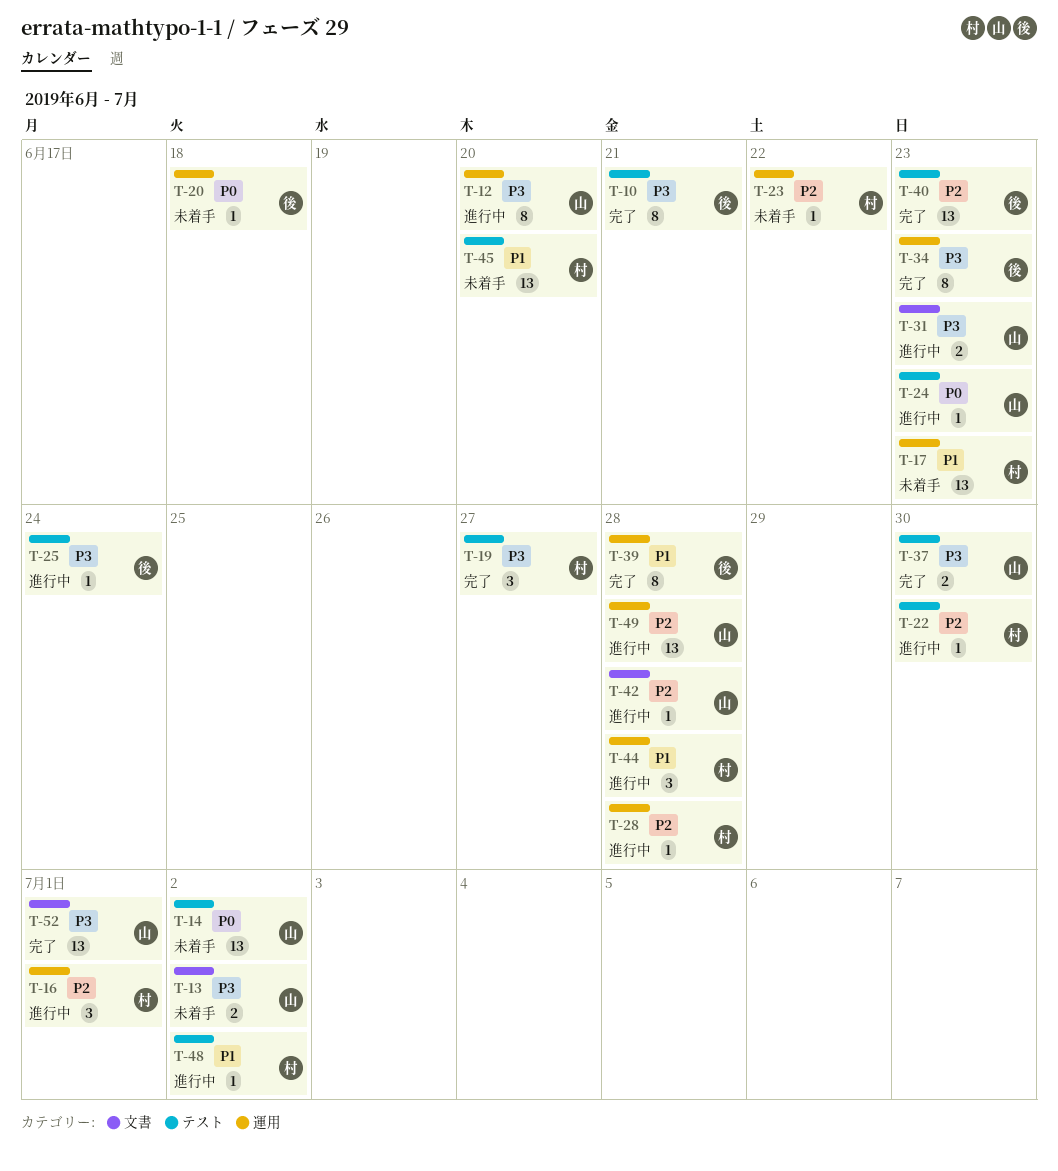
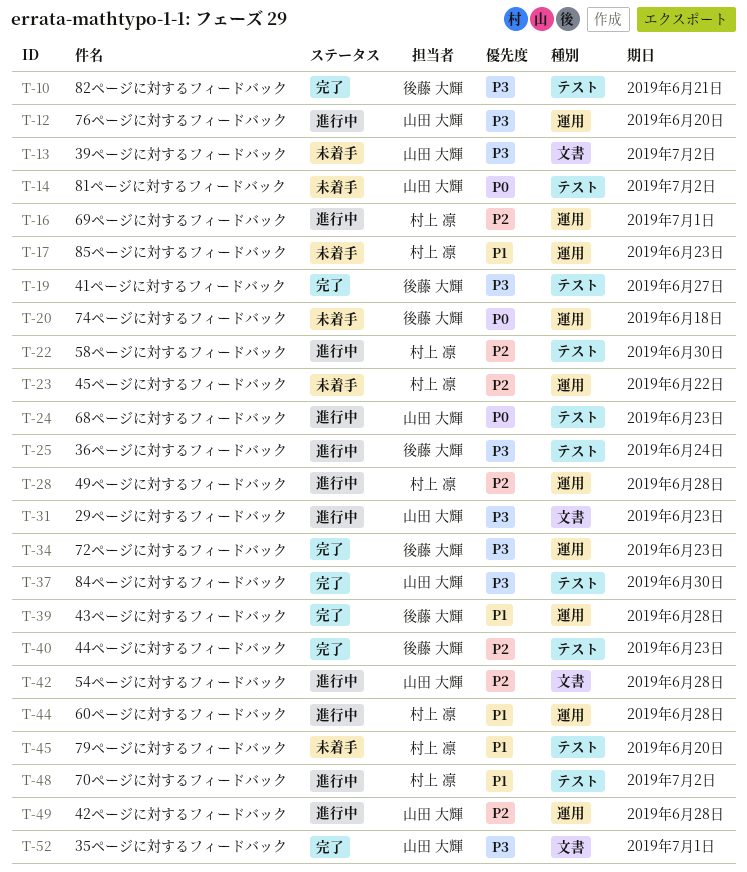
T-19, owner: 村上 凛 -> 後藤 大輝

